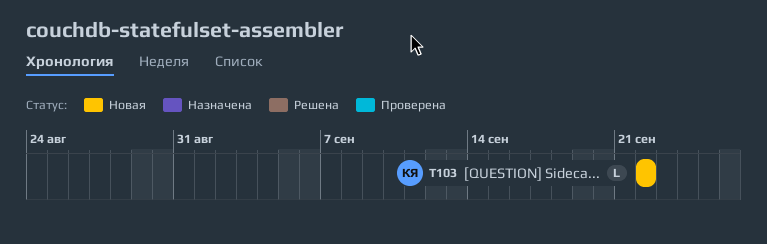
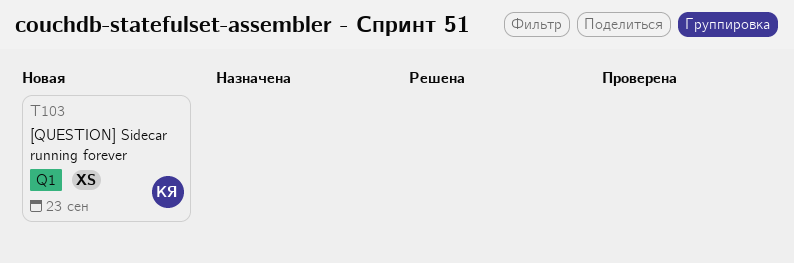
T103, estimate: L -> XS
T103, due: Sep 22 -> Sep 23

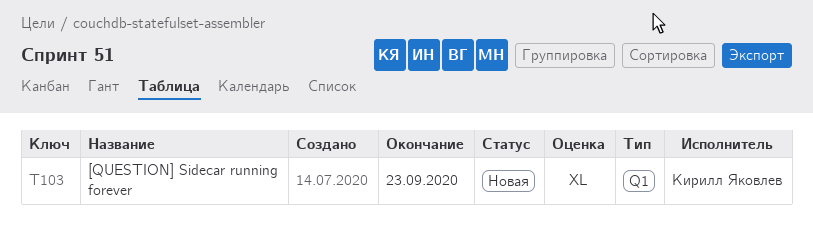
T103, estimate: XS -> XL

